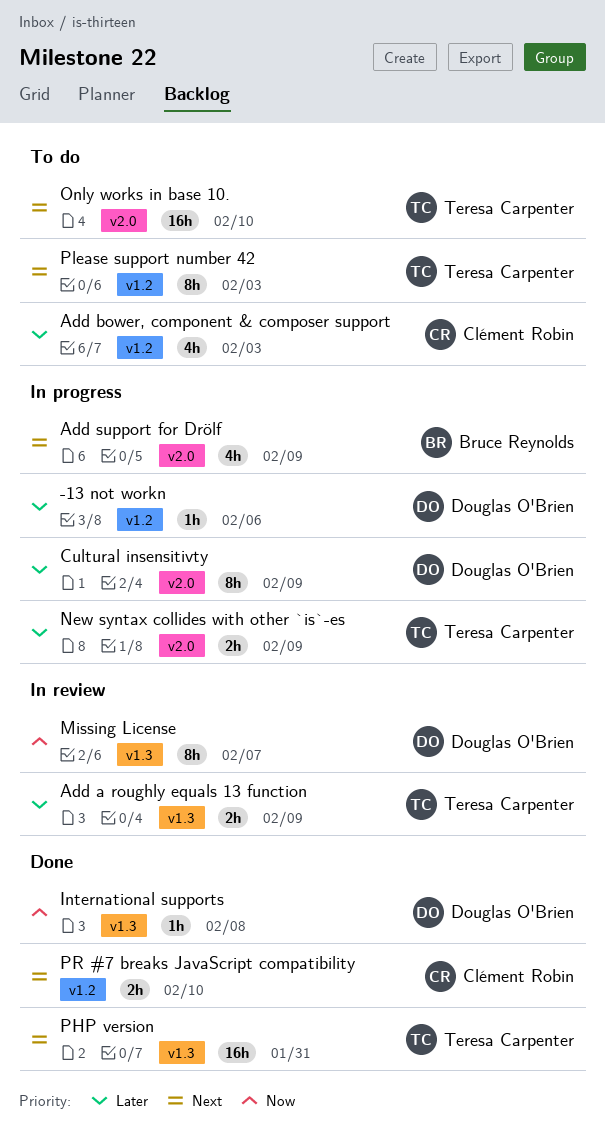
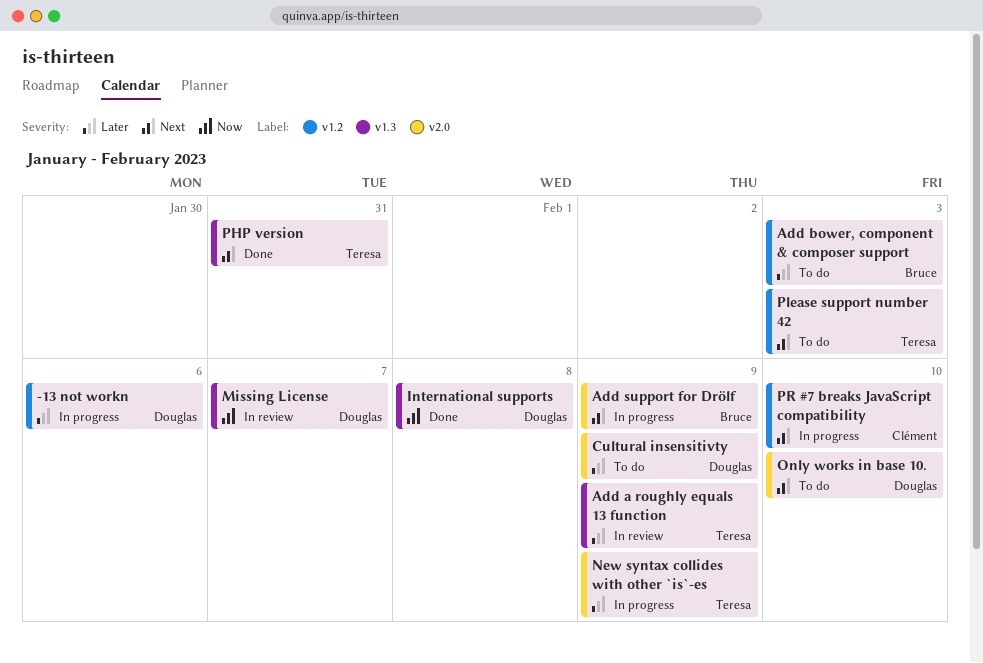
Add bower, component & composer support, owner: Clément Robin -> Bruce Reynolds
Cultural insensitivty, status: In progress -> To do
Only works in base 10., owner: Teresa Carpenter -> Douglas O'Brien
PR #7 breaks JavaScript compatibility, status: Done -> In progress

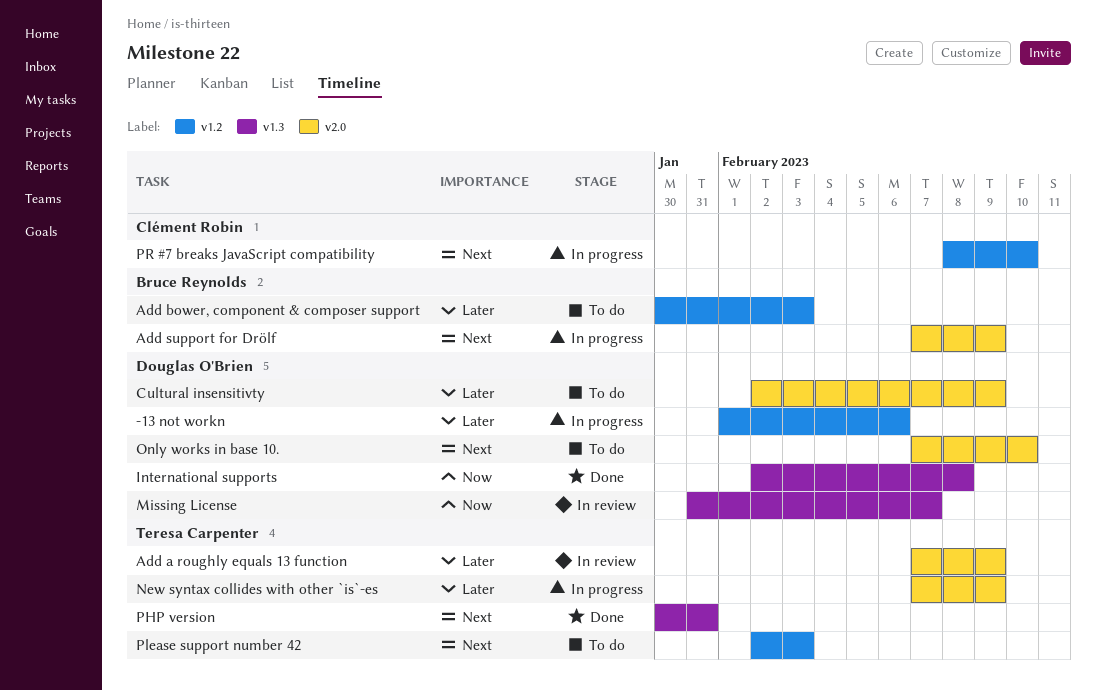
Add a roughly equals 13 function, label: v1.3 -> v2.0

